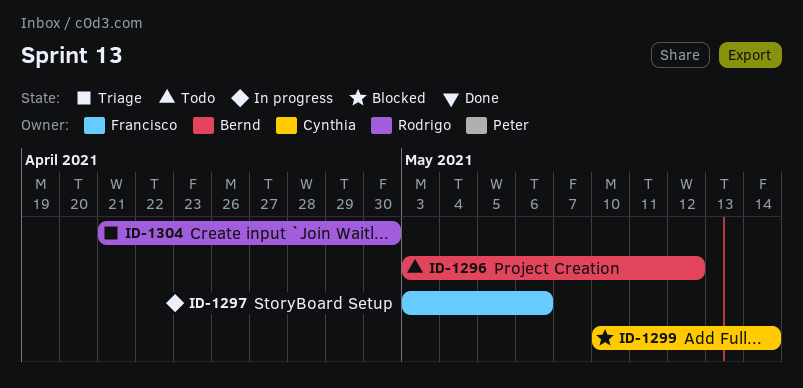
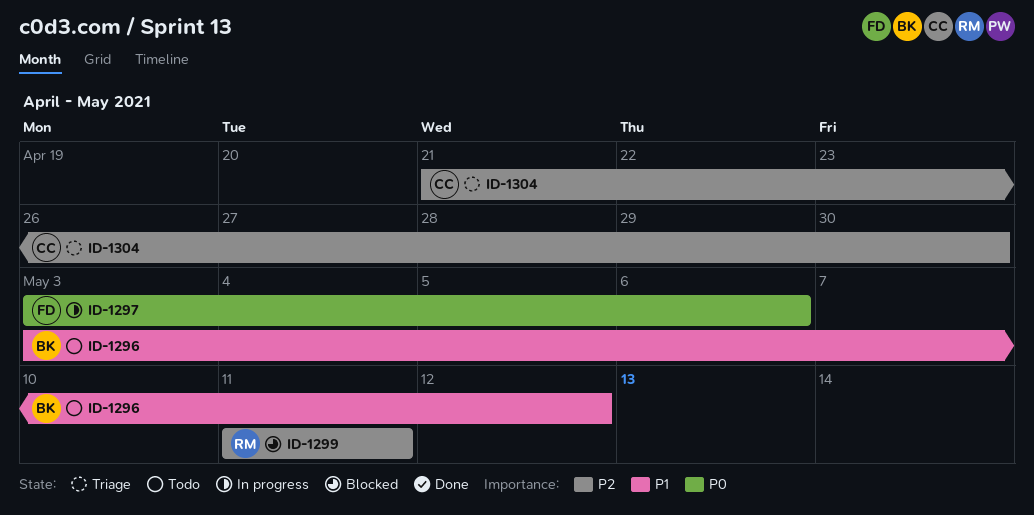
ID-1299, owner: Cynthia -> Rodrigo
ID-1299, start: May 10 -> May 11
ID-1299, due: May 14 -> May 11
ID-1304, owner: Rodrigo -> Cynthia

